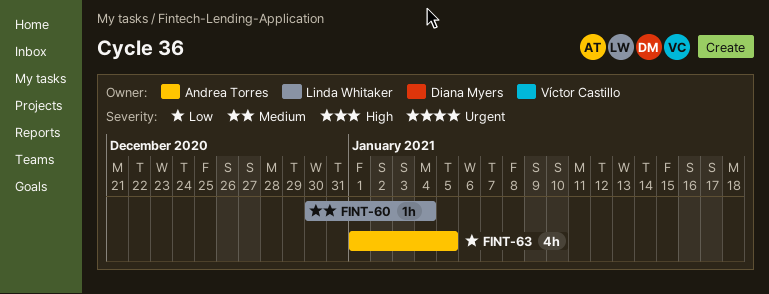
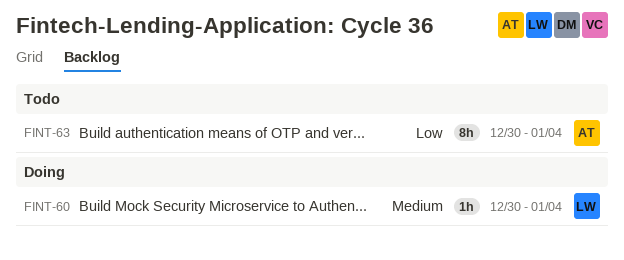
FINT-63, estimate: 4h -> 8h
FINT-63, start: Jan 1 -> Dec 30
FINT-63, due: Jan 5 -> Jan 4

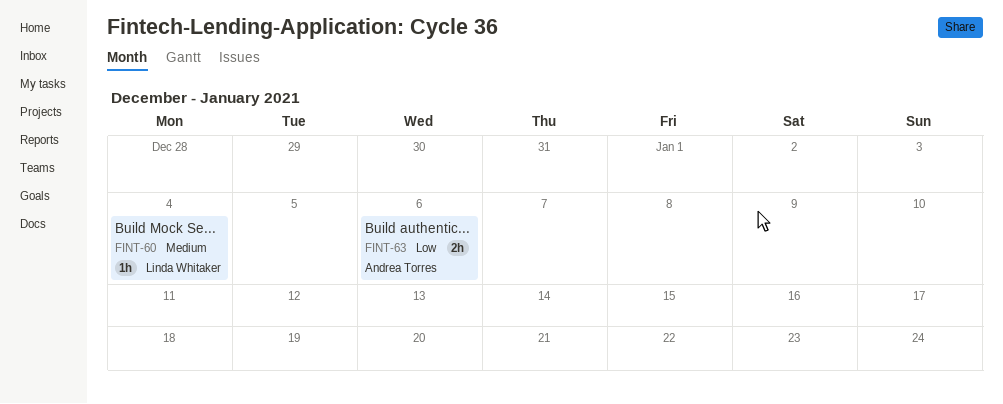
FINT-63, estimate: 8h -> 2h
FINT-63, due: Jan 4 -> Jan 6

